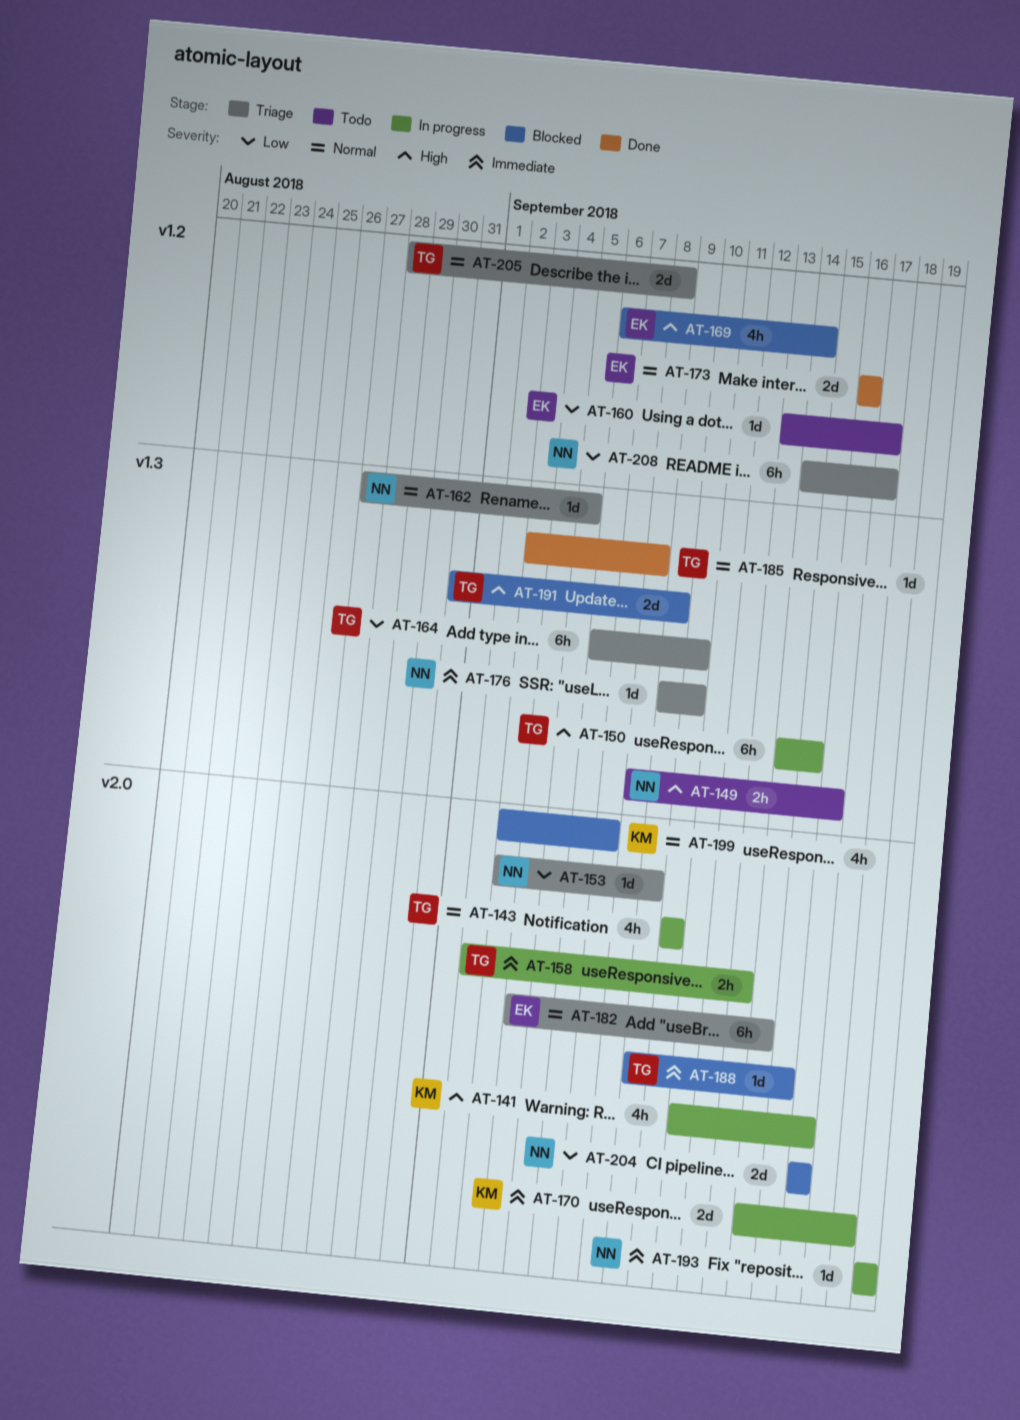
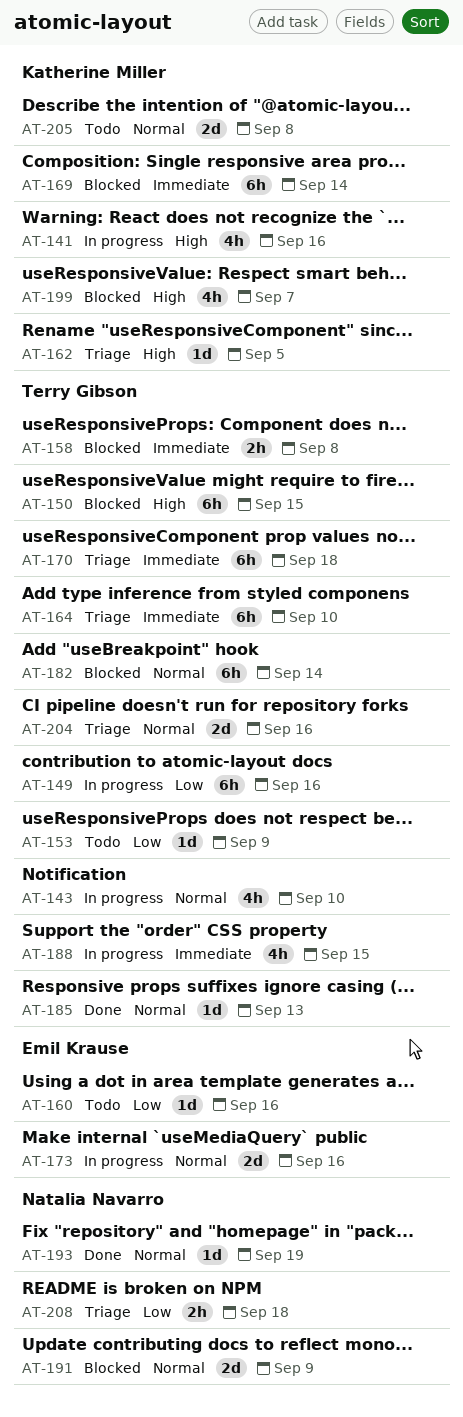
AT-149, status: Todo -> In progress
AT-149, owner: Natalia Navarro -> Terry Gibson
AT-149, priority: High -> Low
AT-149, estimate: 2h -> 6h
AT-150, status: In progress -> Blocked
AT-153, status: Triage -> Todo
AT-153, owner: Natalia Navarro -> Terry Gibson
AT-158, status: In progress -> Blocked
AT-158, due: Sep 13 -> Sep 8
AT-160, due: Sep 17 -> Sep 16
AT-162, owner: Natalia Navarro -> Katherine Miller
AT-162, priority: Normal -> High
AT-164, priority: Low -> Immediate
AT-169, owner: Emil Krause -> Katherine Miller
AT-169, priority: High -> Immediate
AT-169, estimate: 4h -> 6h
AT-170, status: In progress -> Triage
AT-170, owner: Katherine Miller -> Terry Gibson
AT-170, estimate: 2d -> 6h
AT-173, status: Done -> In progress
AT-176: present -> none
AT-182, status: Triage -> Blocked
AT-182, owner: Emil Krause -> Terry Gibson
AT-185, due: Sep 8 -> Sep 13
AT-188, status: Blocked -> In progress
AT-188, estimate: 1d -> 4h
AT-191, owner: Terry Gibson -> Natalia Navarro
AT-191, priority: High -> Normal
AT-193, status: In progress -> Done
AT-193, priority: Immediate -> Normal
AT-199, priority: Normal -> High
AT-204, status: Blocked -> Triage
AT-204, owner: Natalia Navarro -> Terry Gibson
AT-204, priority: Low -> Normal
AT-205, status: Triage -> Todo
AT-205, owner: Terry Gibson -> Katherine Miller
AT-208, estimate: 6h -> 2h
AT-208, due: Sep 17 -> Sep 18

